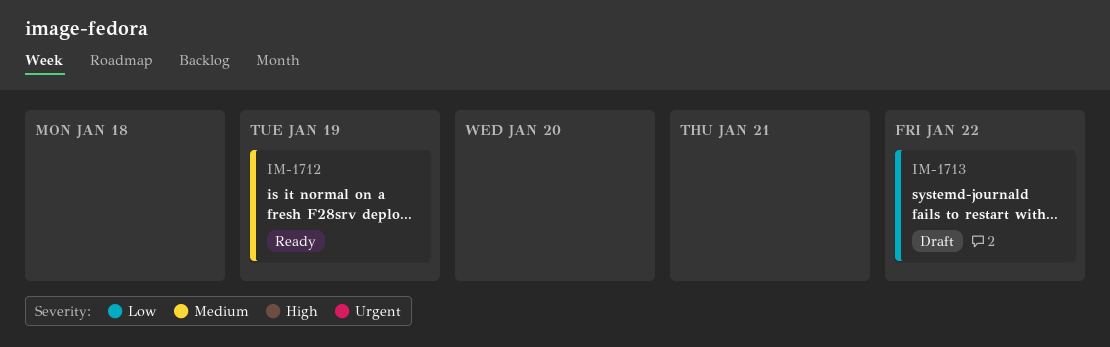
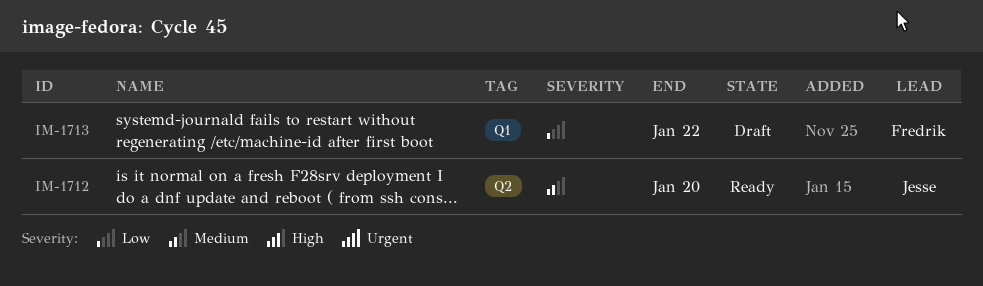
IM-1712, due: Jan 19 -> Jan 20

